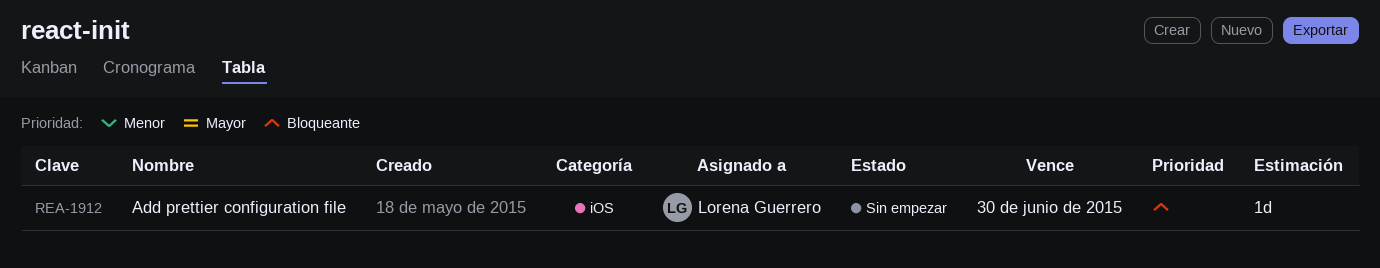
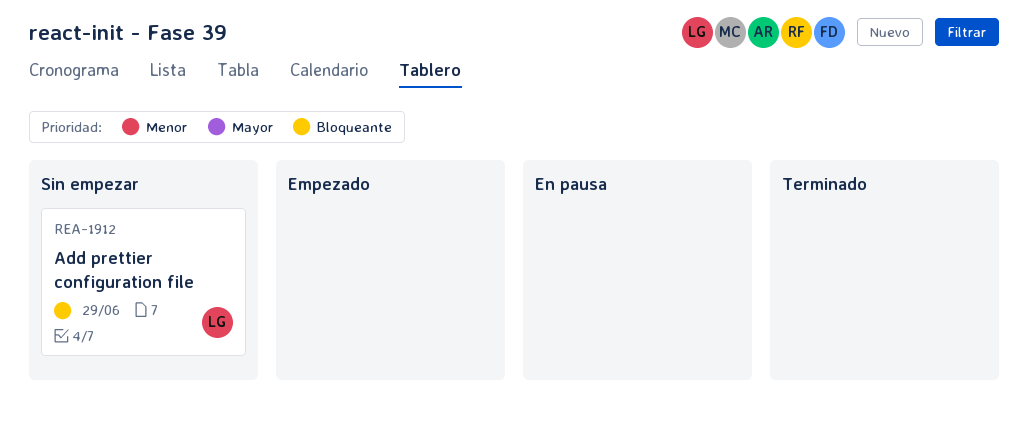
REA-1912, due: Jun 30 -> Jun 29

